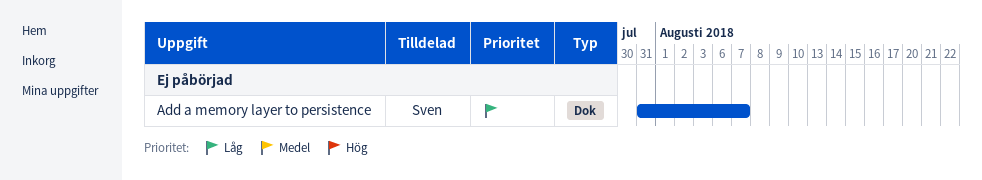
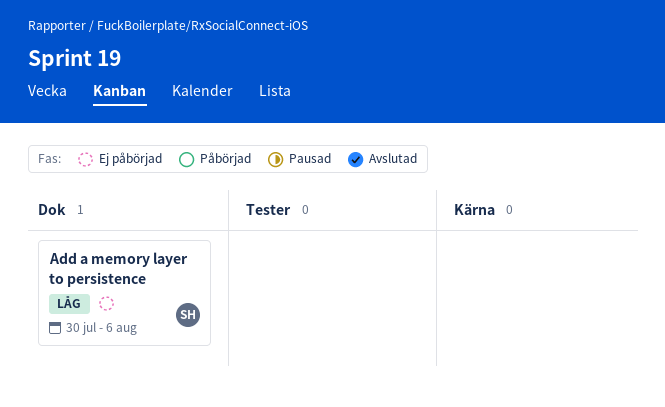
Add a memory layer to persistence, start: Jul 31 -> Jul 30
Add a memory layer to persistence, due: Aug 7 -> Aug 6

